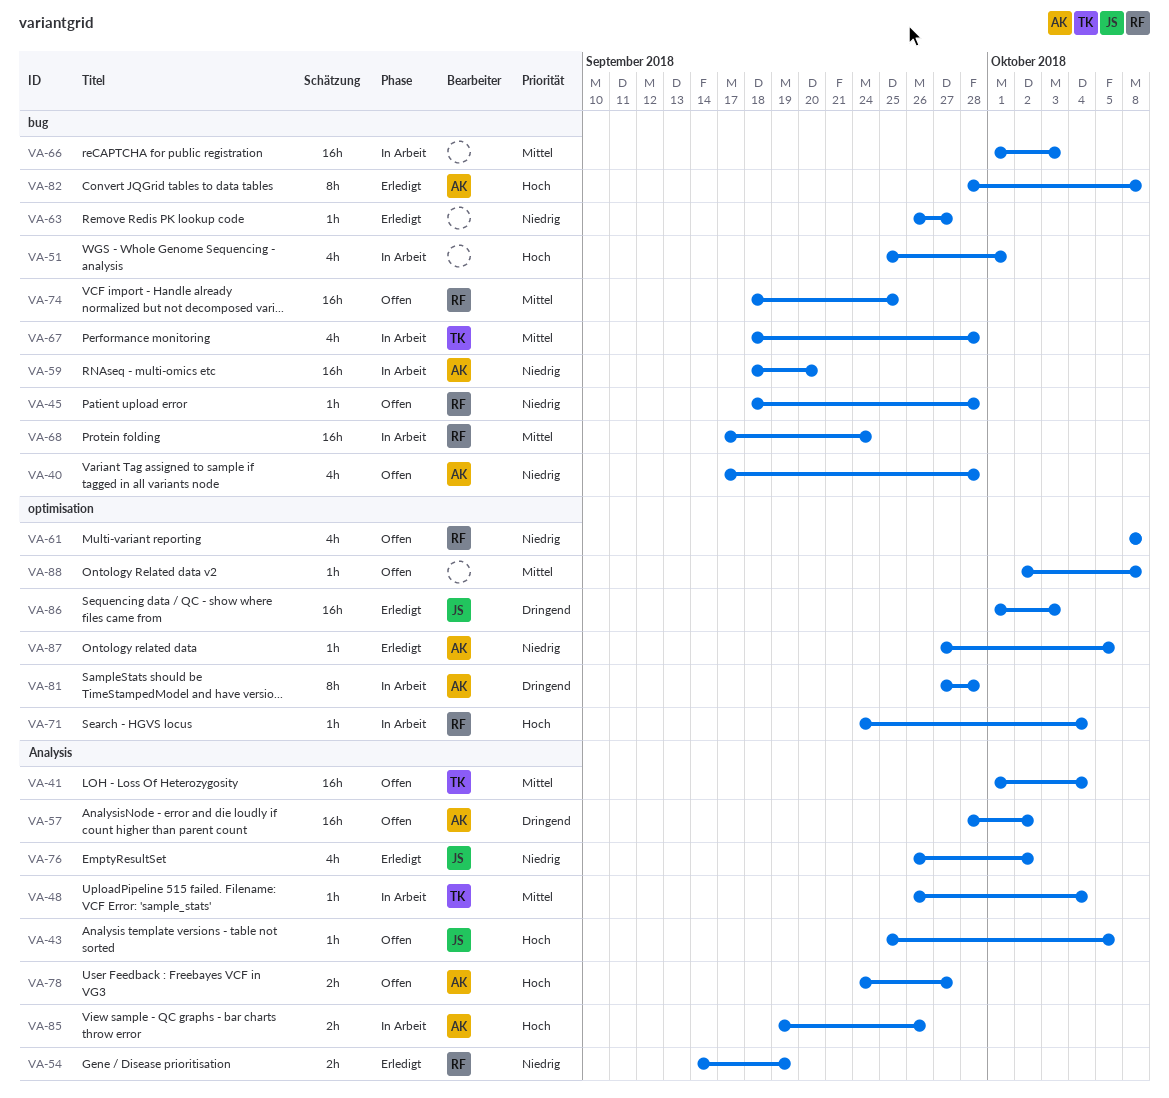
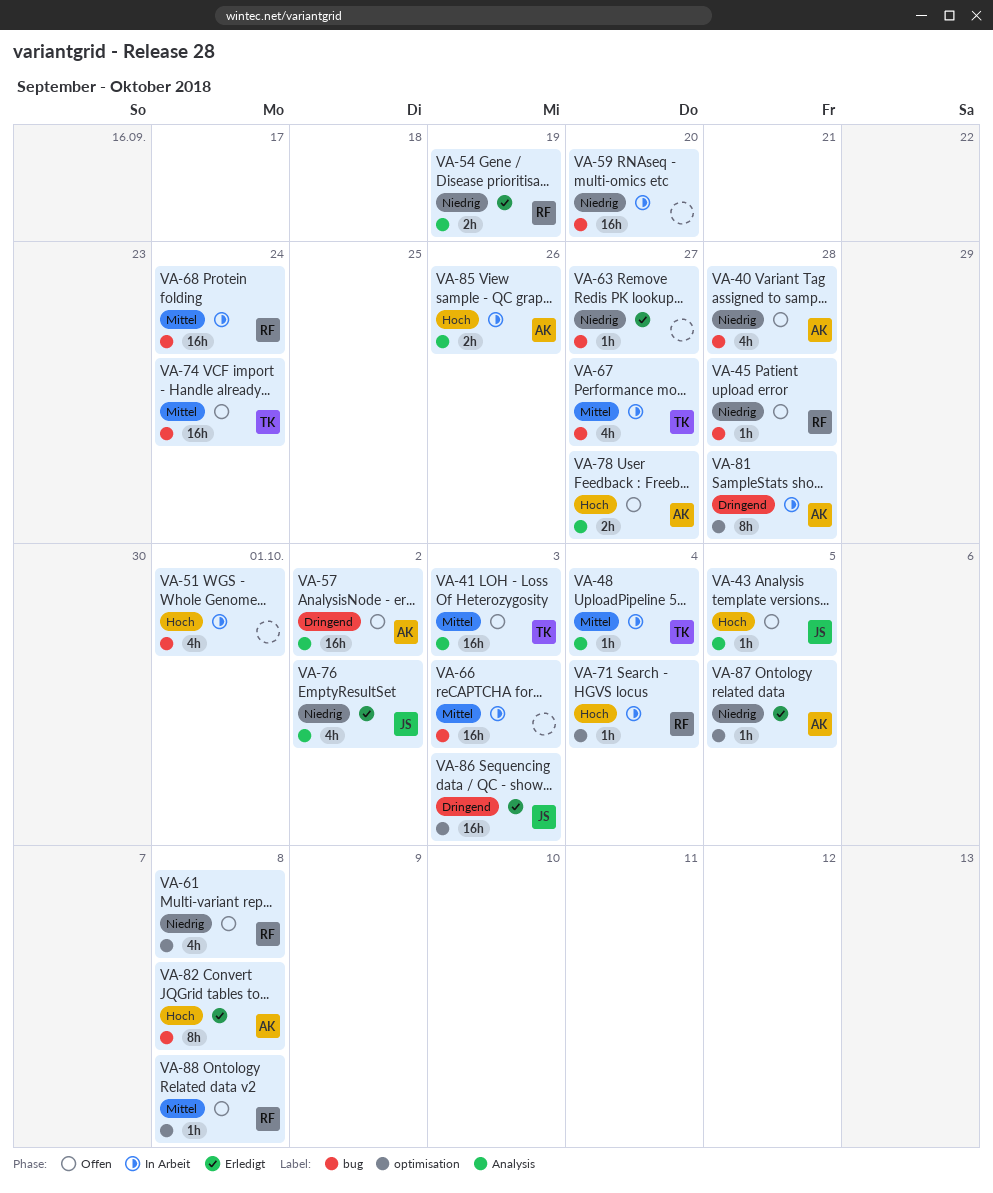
VA-41, due: Oct 4 -> Oct 3
VA-59, owner: AK -> none
VA-67, due: Sep 28 -> Sep 27
VA-74, owner: RF -> TK
VA-74, due: Sep 25 -> Sep 24
VA-88, owner: none -> RF

